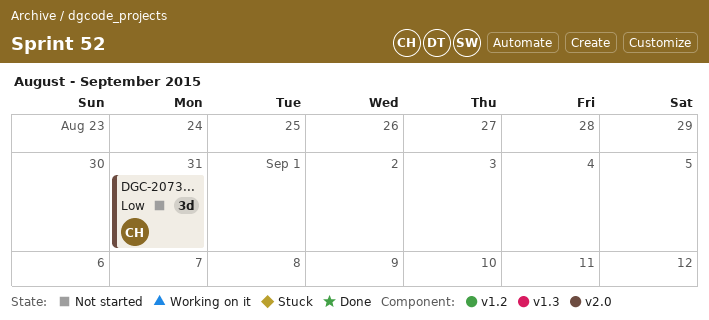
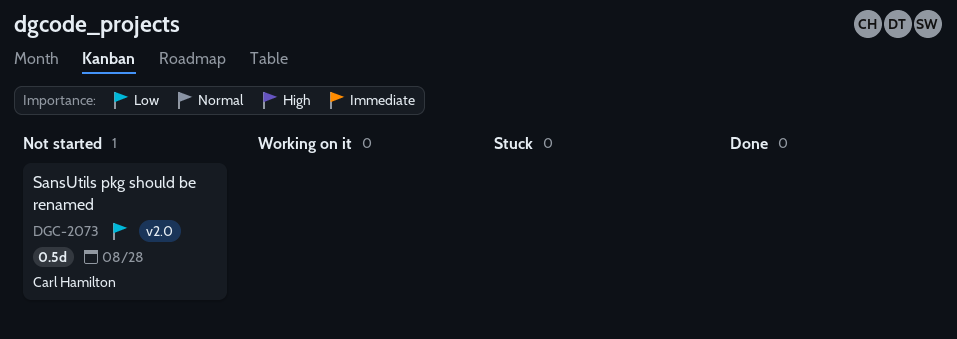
DGC-2073, estimate: 3d -> 0.5d
DGC-2073, due: Aug 31 -> Aug 28

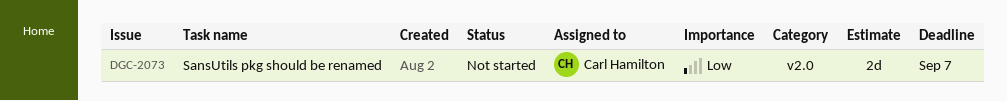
DGC-2073, estimate: 0.5d -> 2d
DGC-2073, due: Aug 28 -> Sep 7

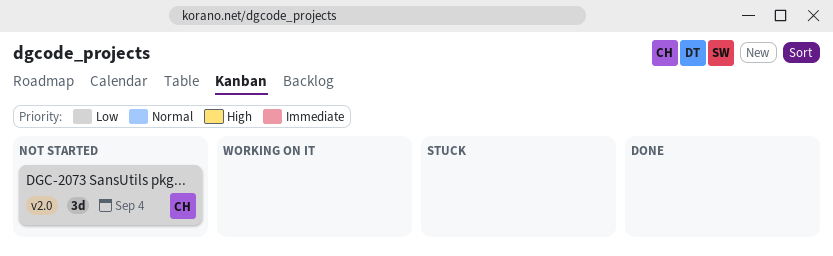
DGC-2073, estimate: 2d -> 3d
DGC-2073, due: Sep 7 -> Sep 4

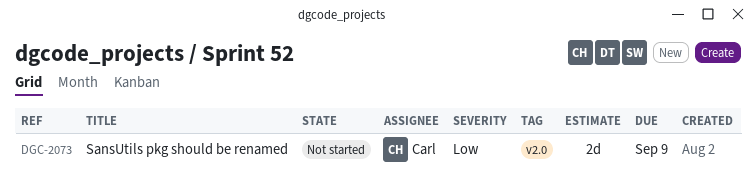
DGC-2073, estimate: 3d -> 2d
DGC-2073, due: Sep 4 -> Sep 9

